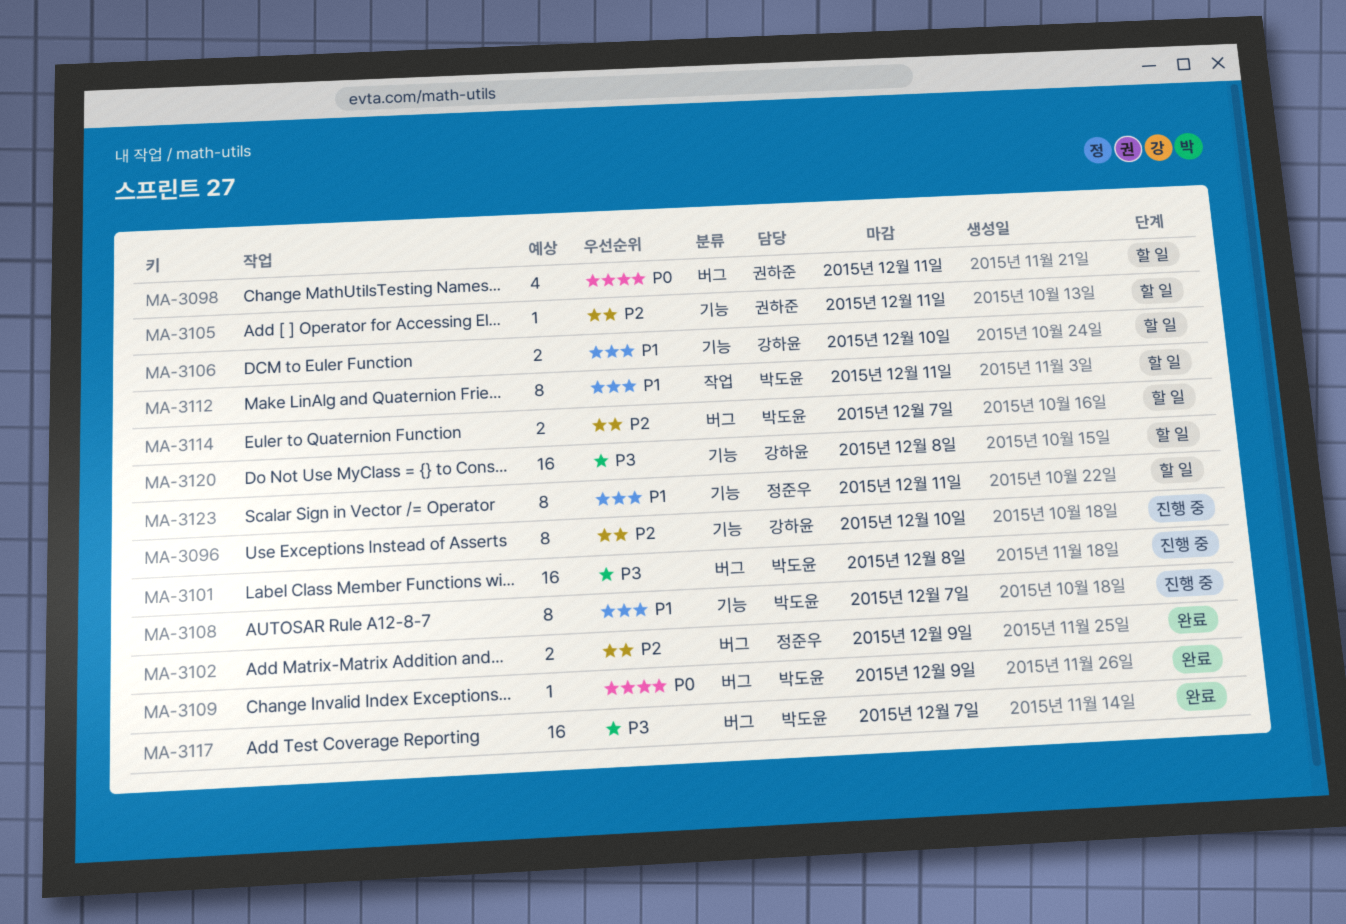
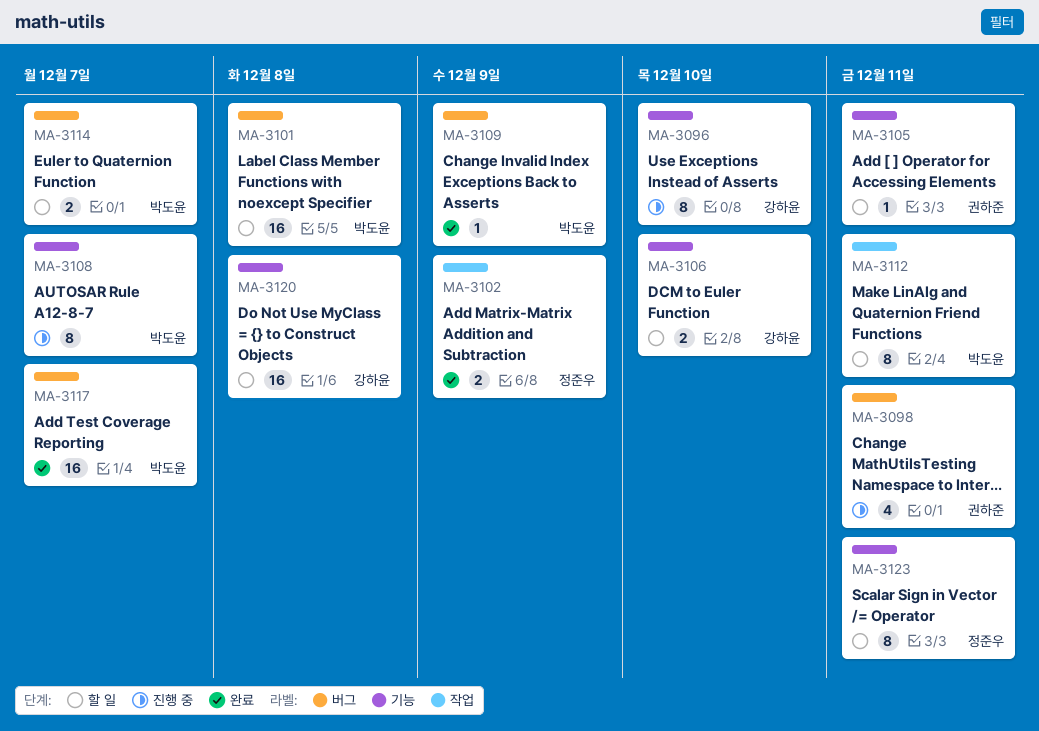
MA-3098, status: 할 일 -> 진행 중
MA-3101, status: 진행 중 -> 할 일
MA-3102, label: 버그 -> 작업

